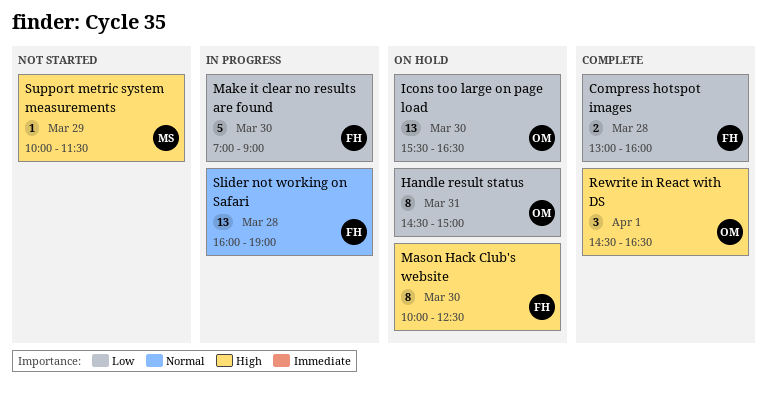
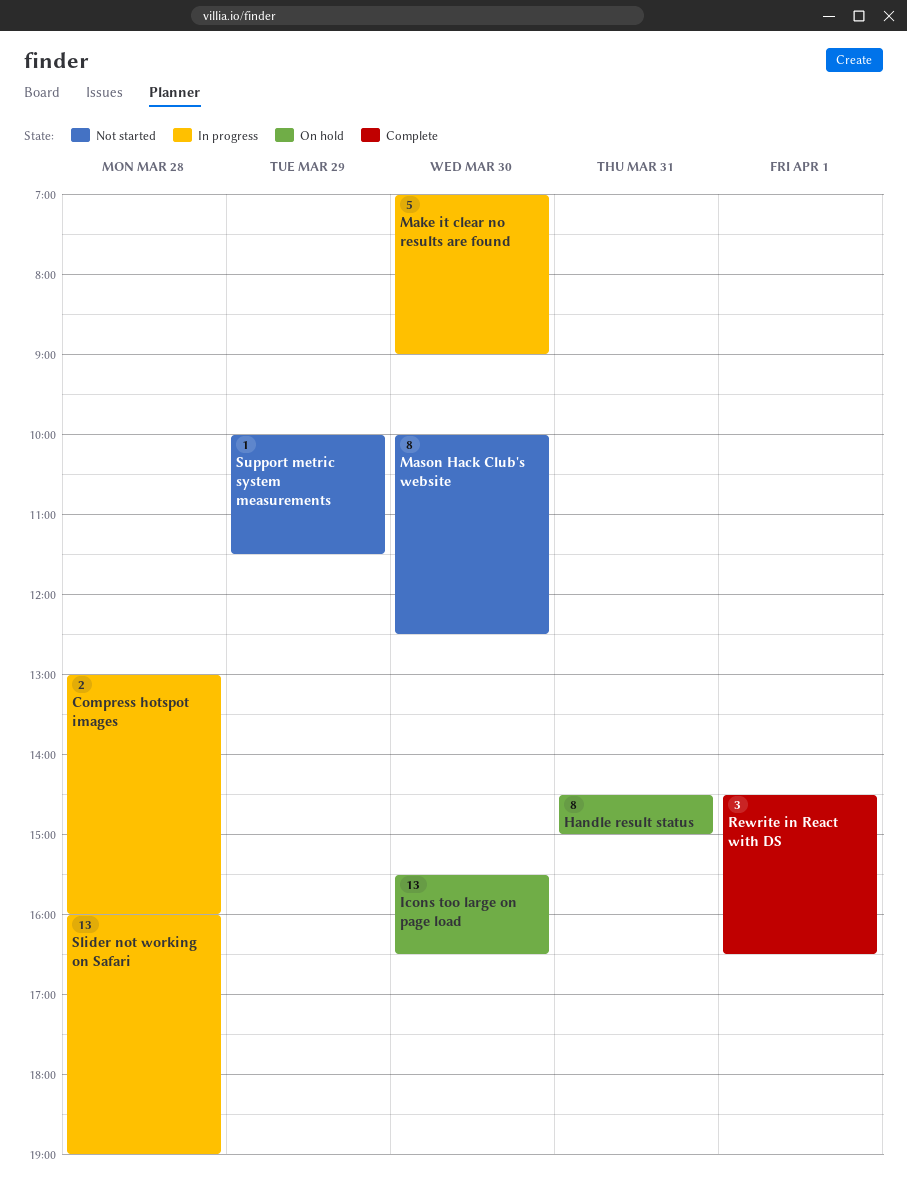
Compress hotspot images, status: Complete -> In progress
Mason Hack Club's website, status: On hold -> Not started

